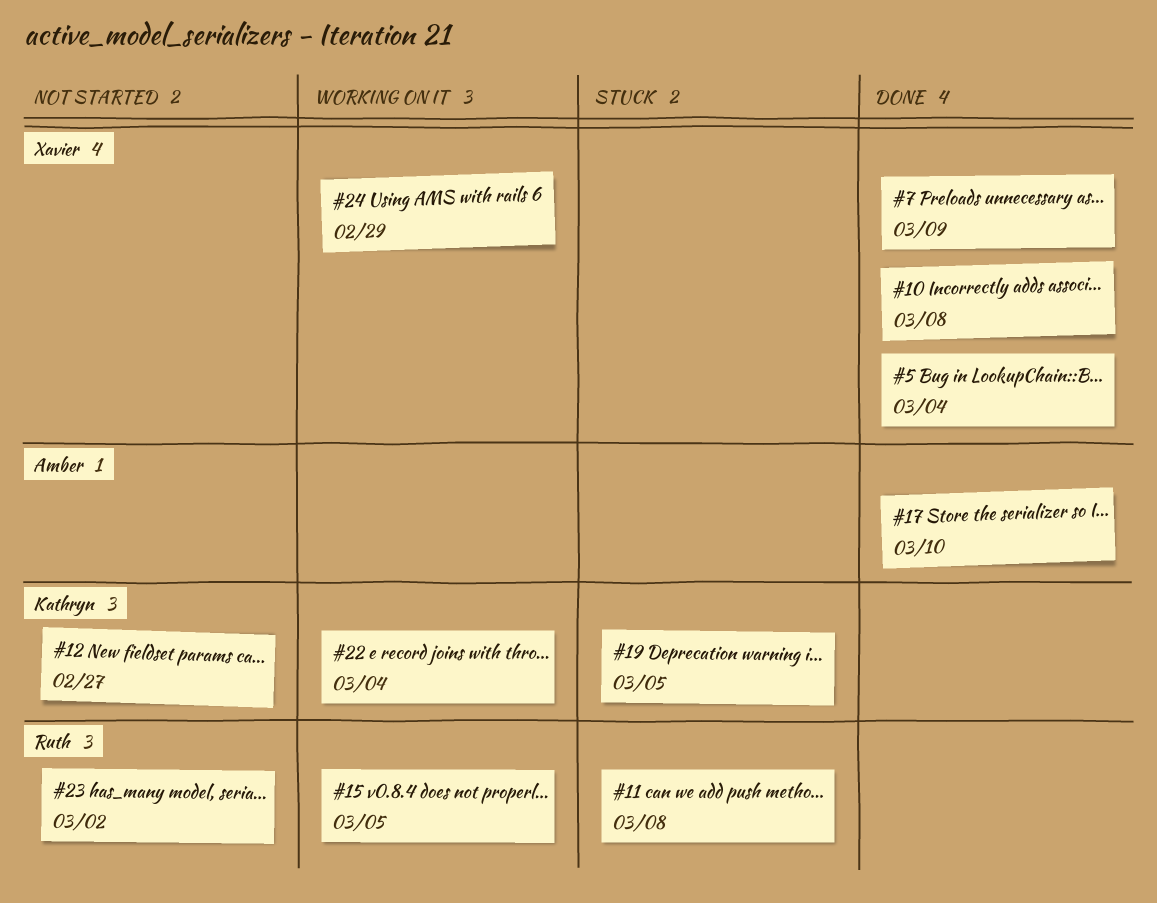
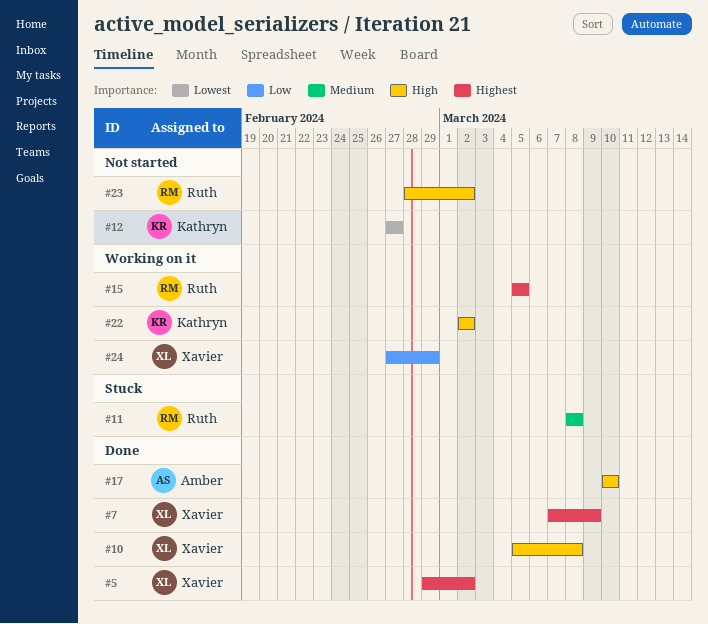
#5, due: Mar 4 -> Mar 2
#19: present -> none
#22, due: Mar 4 -> Mar 2

